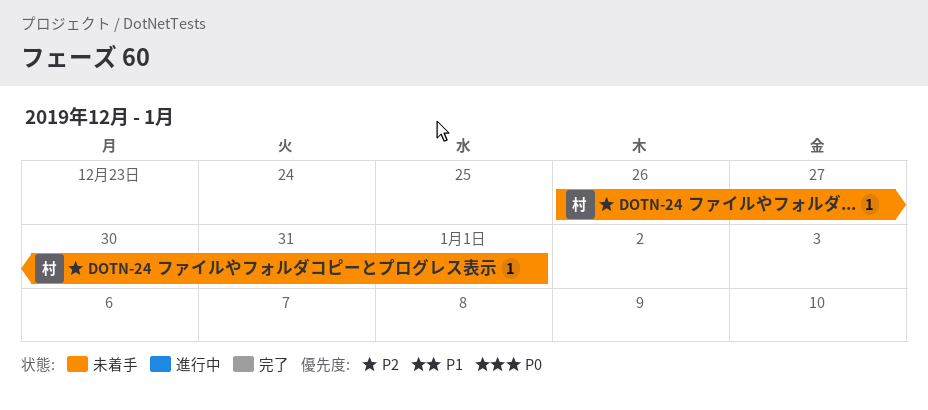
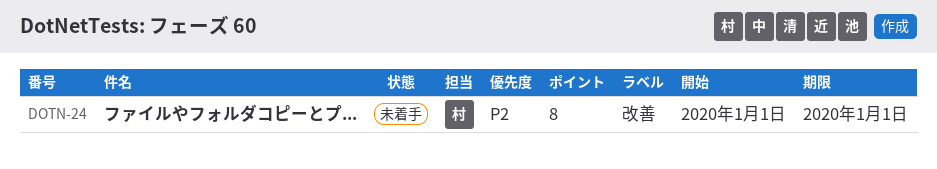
DOTN-24, estimate: 1 -> 8
DOTN-24, start: Dec 26 -> Jan 1

